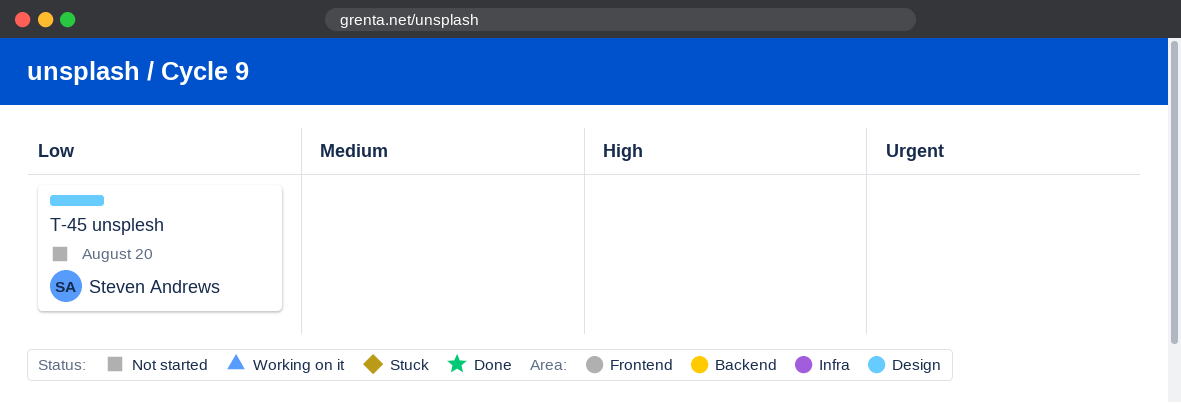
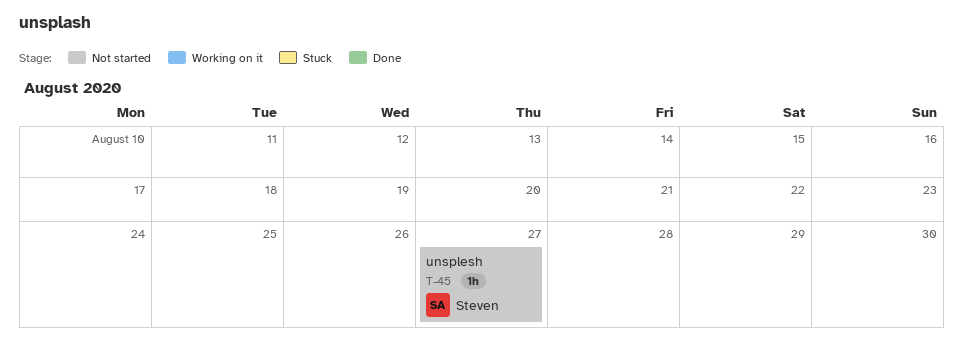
T-45, due: Aug 20 -> Aug 27

